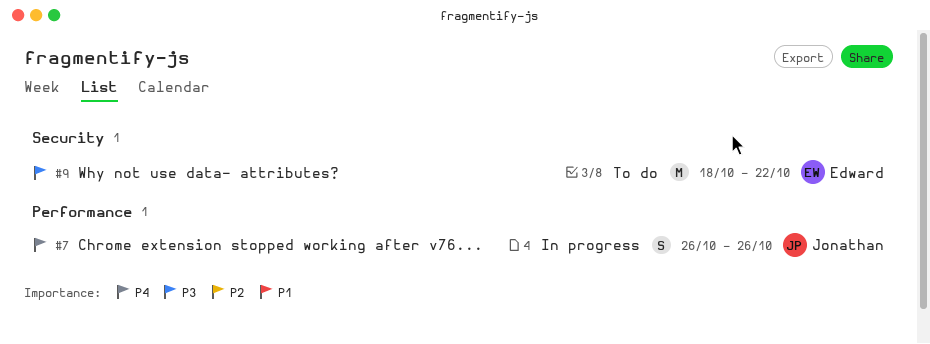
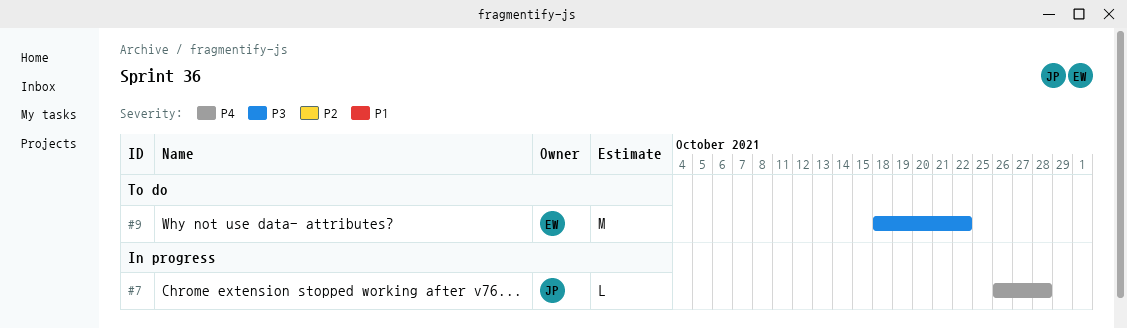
#7, estimate: S -> L
#7, due: Oct 26 -> Oct 28

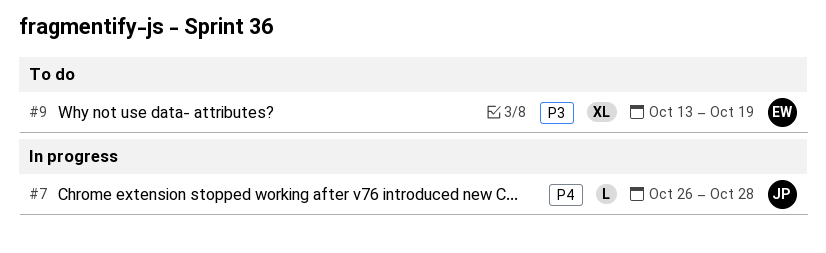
#9, estimate: M -> XL
#9, start: Oct 18 -> Oct 13
#9, due: Oct 22 -> Oct 19

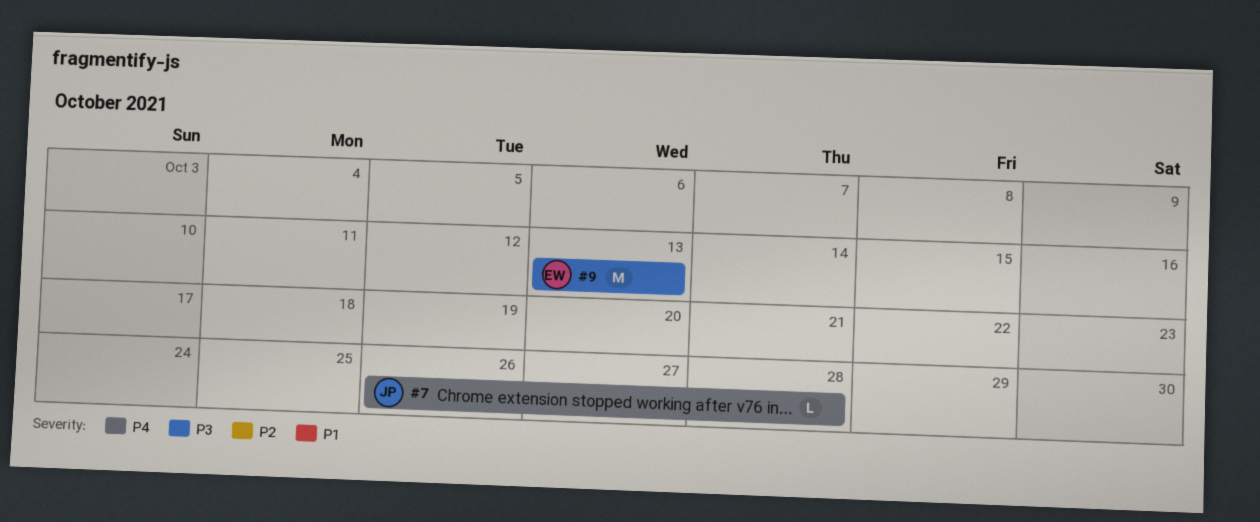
#9, estimate: XL -> M
#9, due: Oct 19 -> Oct 13

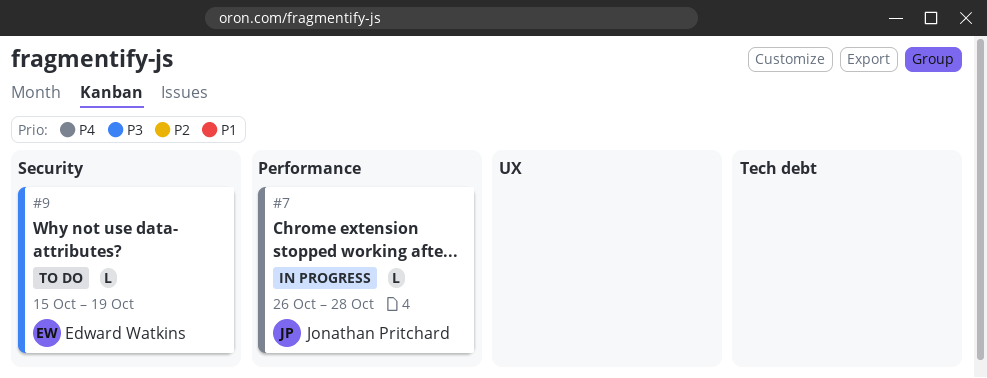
#9, estimate: M -> L
#9, start: Oct 13 -> Oct 15
#9, due: Oct 13 -> Oct 19

